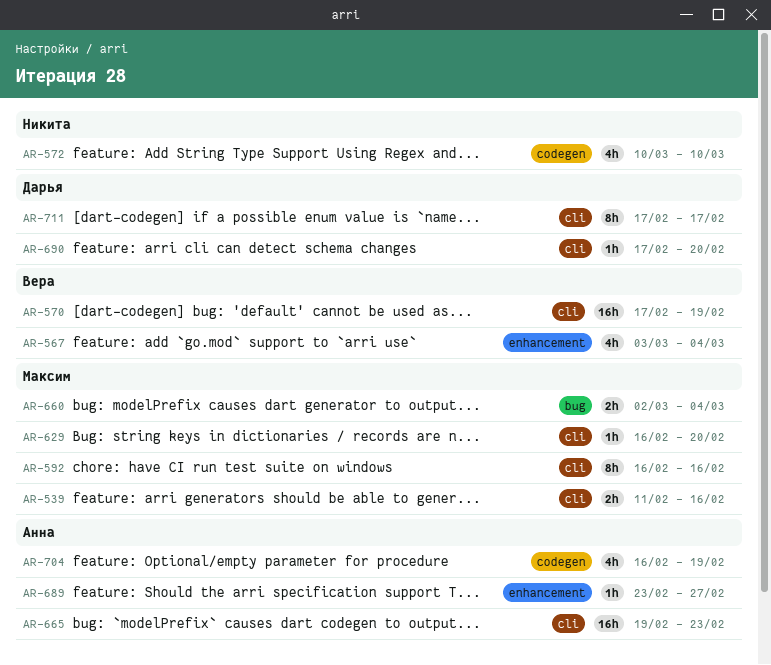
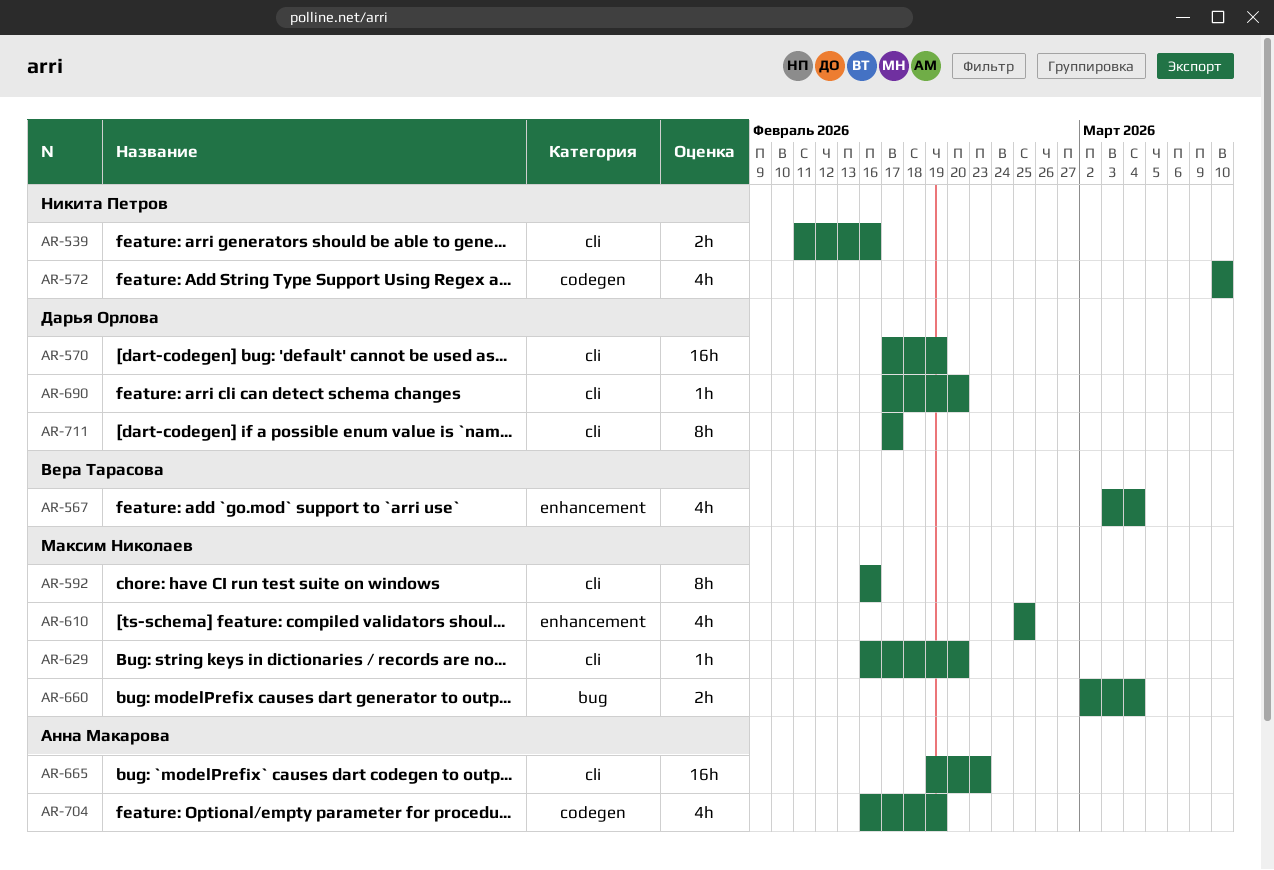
AR-539, owner: Максим Николаев -> Никита Петров
AR-570, owner: Вера Тарасова -> Дарья Орлова
AR-610: none -> present
AR-689: present -> none

